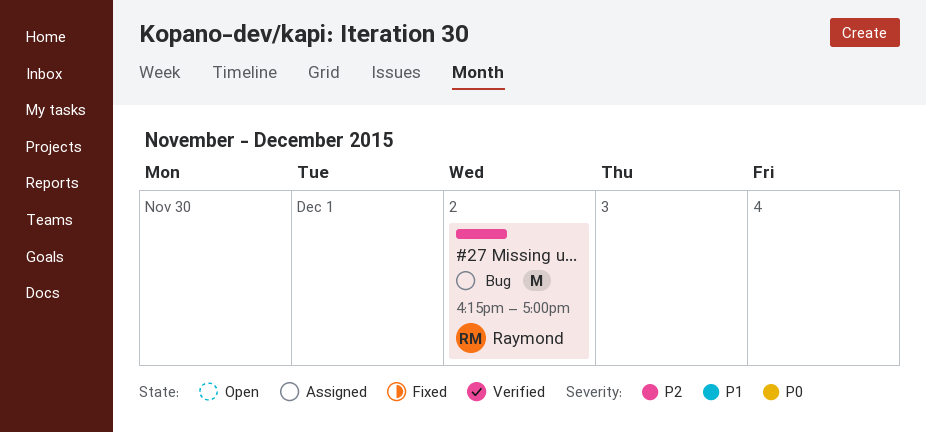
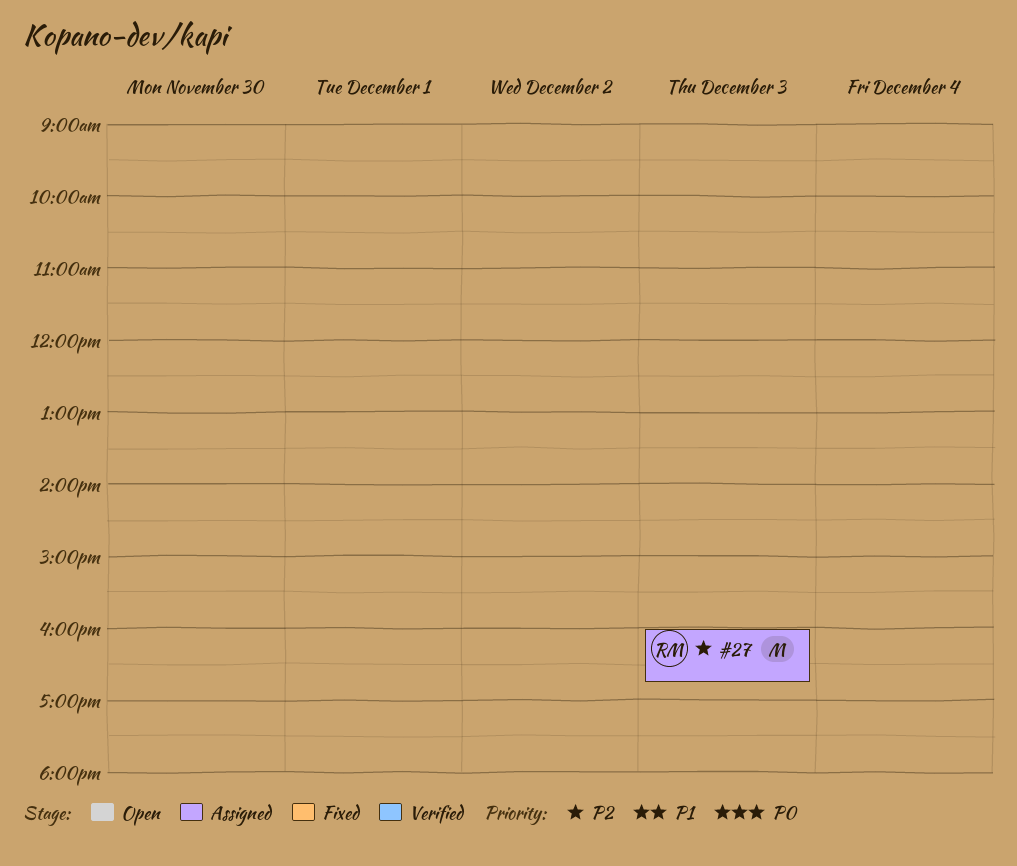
#27, day: Dec 2 -> Dec 3
#27, begins: 16:15 -> 16:00
#27, ends: 17:00 -> 16:45

